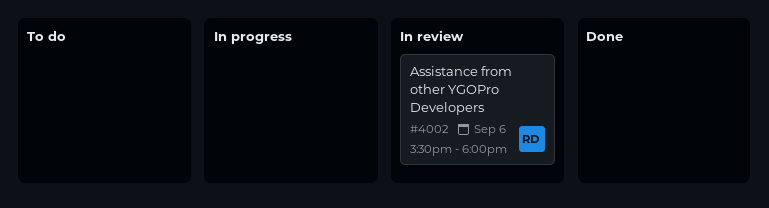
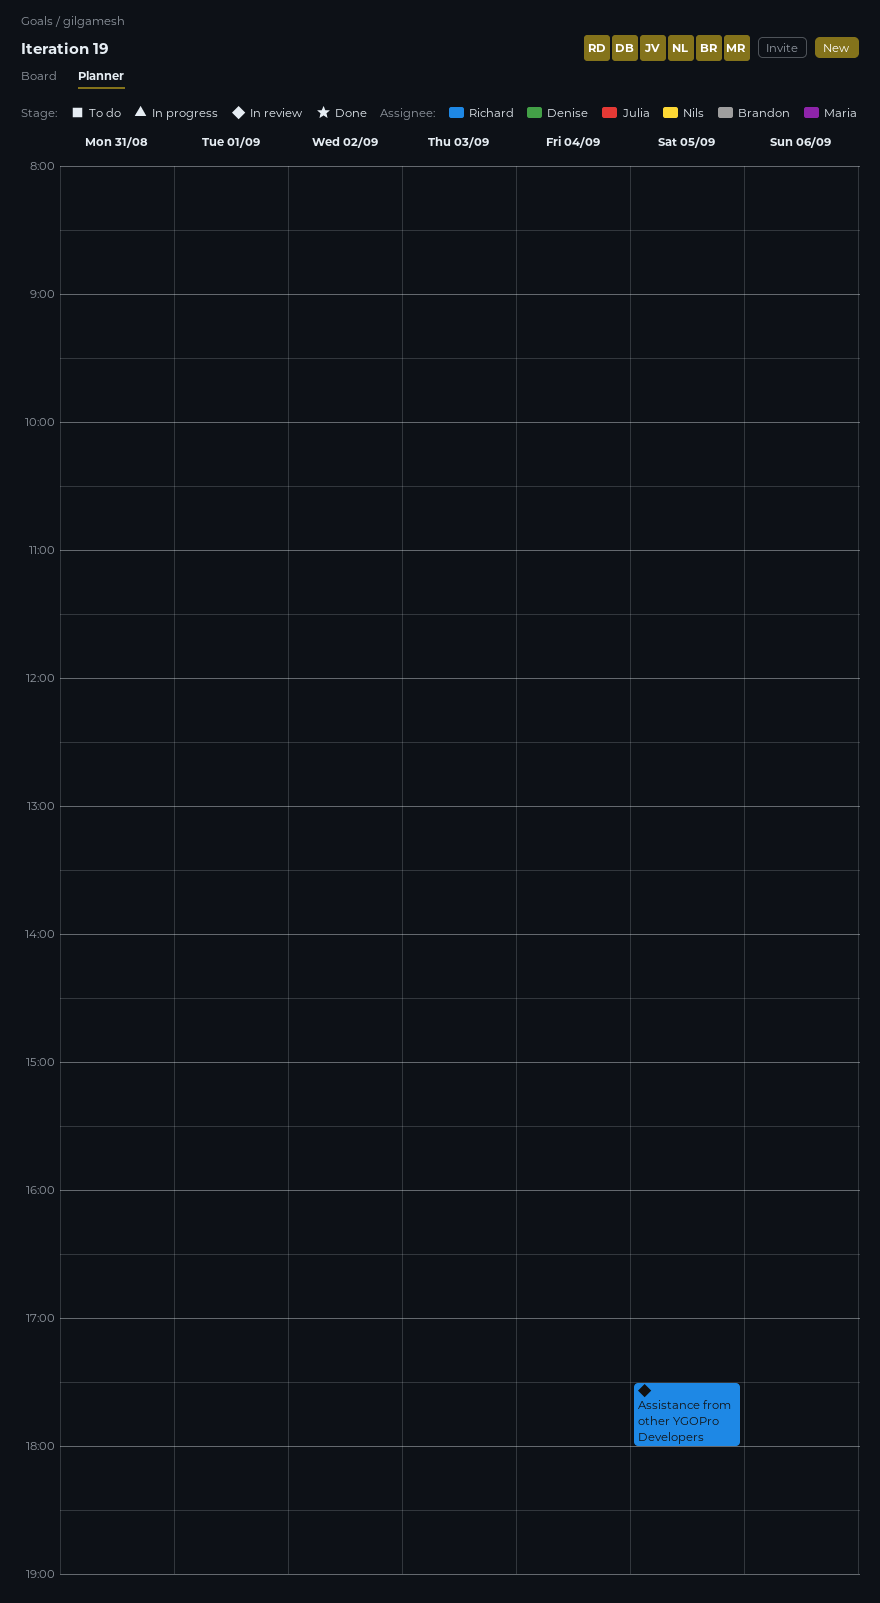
Assistance from other YGOPro Developers, day: Sep 6 -> Sep 5
Assistance from other YGOPro Developers, begins: 15:30 -> 17:30

